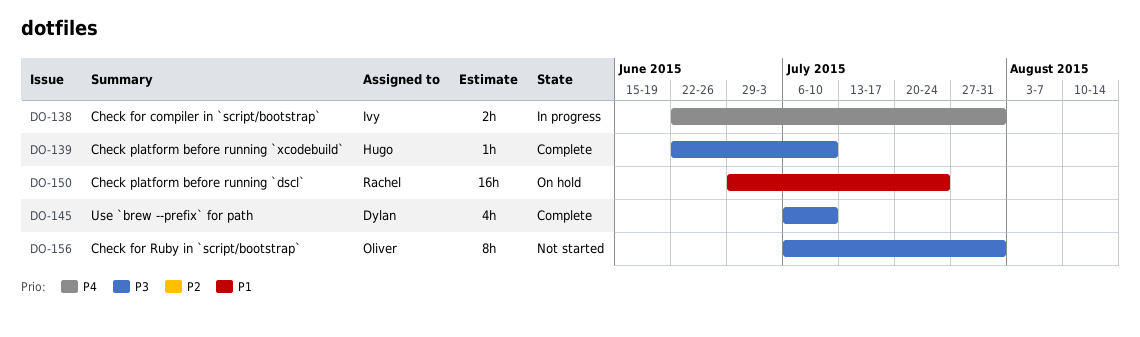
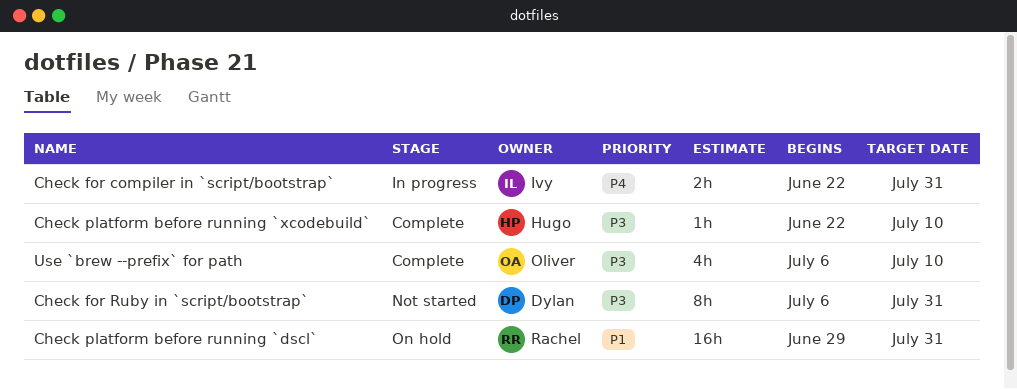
Check for Ruby in `script/bootstrap`, owner: Oliver -> Dylan
Check platform before running `dscl`, due: Jul 24 -> Jul 31
Use `brew --prefix` for path, owner: Dylan -> Oliver

